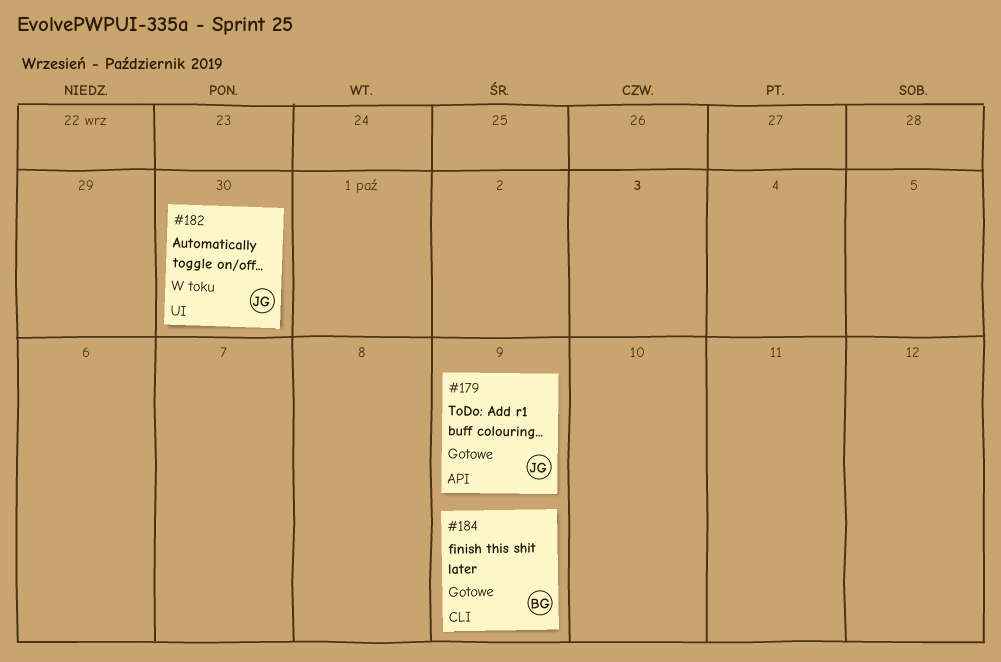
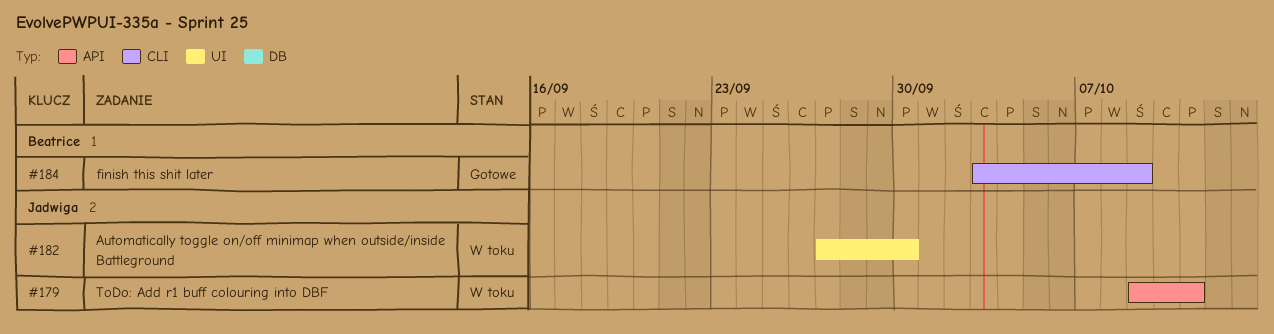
#179, status: Gotowe -> W toku
#179, due: Oct 9 -> Oct 11

